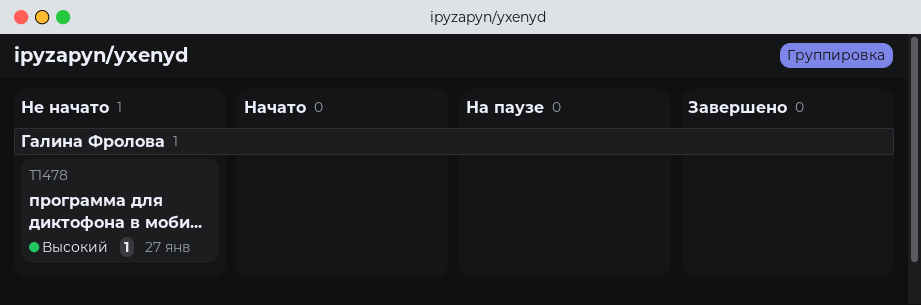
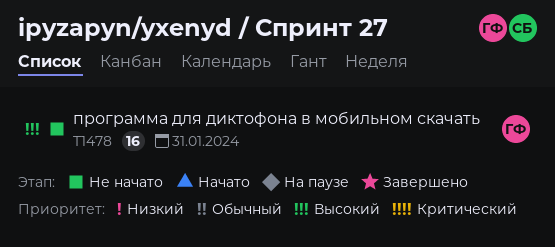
T1478, estimate: 1 -> 16
T1478, due: Jan 27 -> Jan 31

